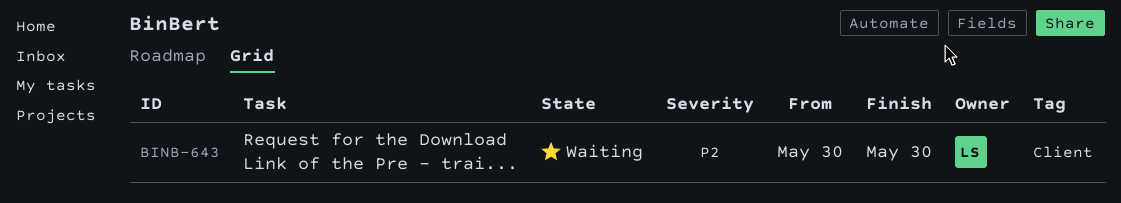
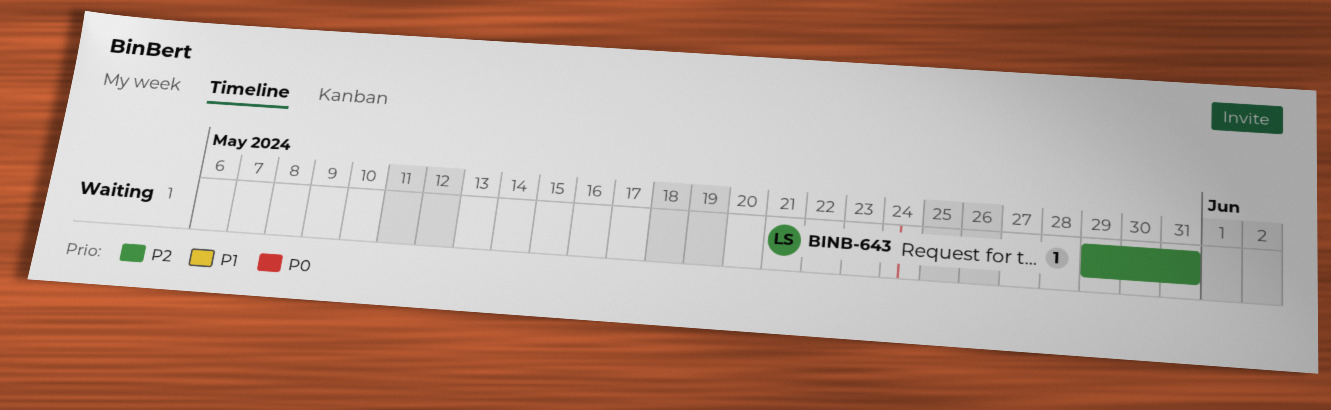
BINB-643, start: May 30 -> May 29
BINB-643, due: May 30 -> May 31

